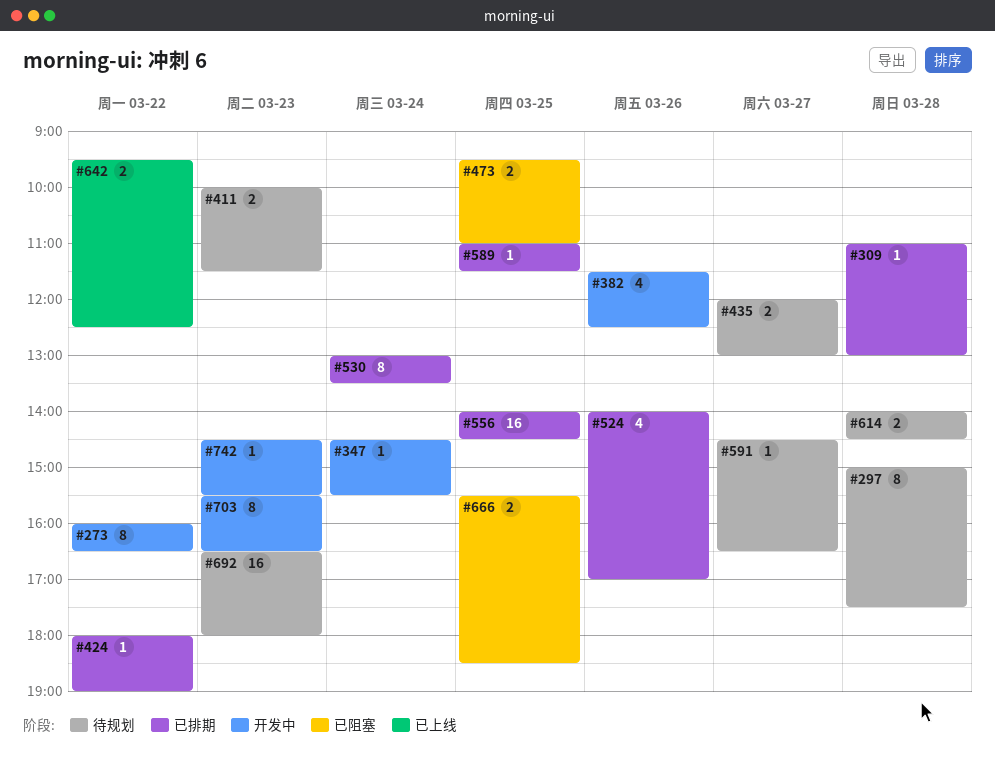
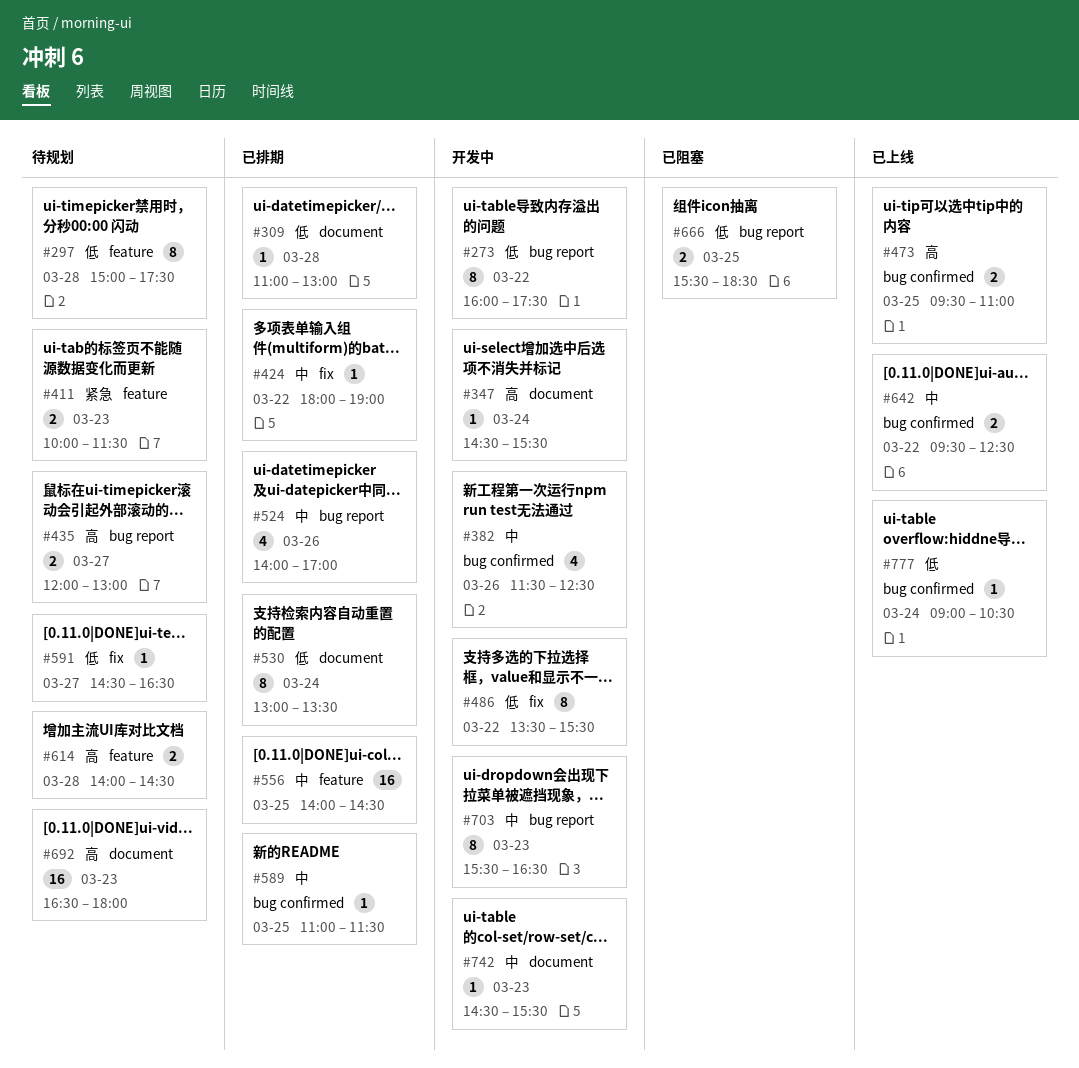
#273, ends: 16:30 -> 17:30
#473, status: 已阻塞 -> 已上线
#486: none -> present
#777: none -> present

